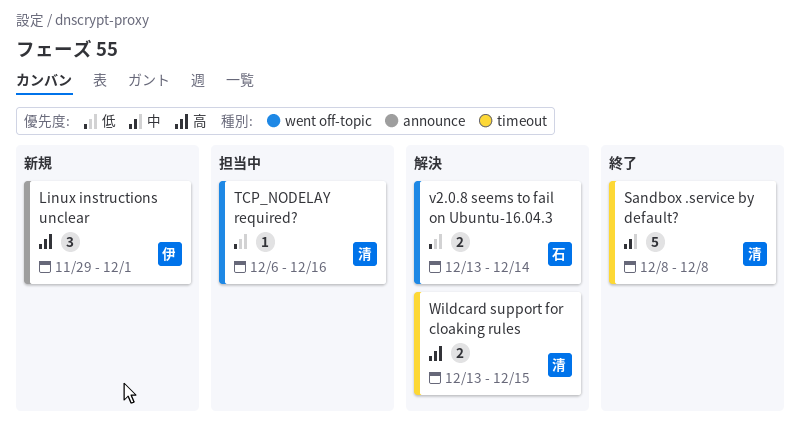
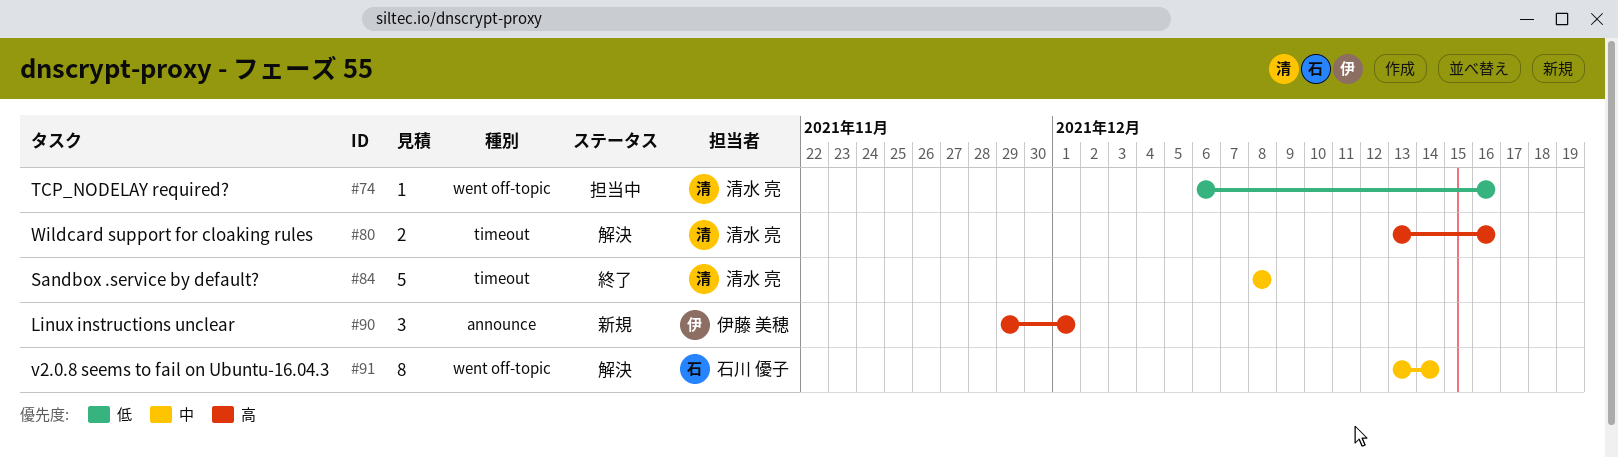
v2.0.8 seems to fail on Ubuntu-16.04.3, priority: 低 -> 中
v2.0.8 seems to fail on Ubuntu-16.04.3, estimate: 2 -> 8
Wildcard support for cloaking rules, due: Dec 15 -> Dec 16

